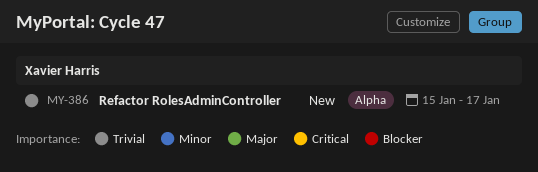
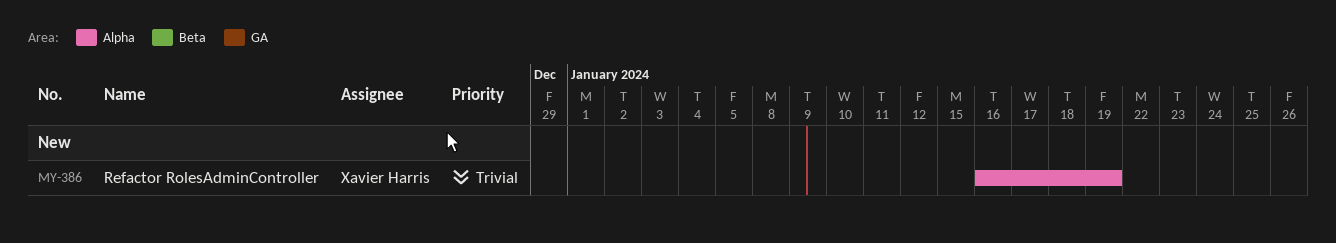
MY-386, start: Jan 15 -> Jan 16
MY-386, due: Jan 17 -> Jan 19

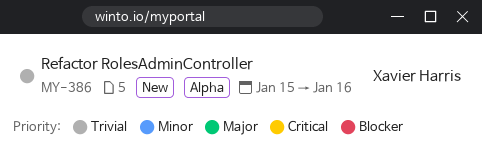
MY-386, start: Jan 16 -> Jan 15
MY-386, due: Jan 19 -> Jan 16

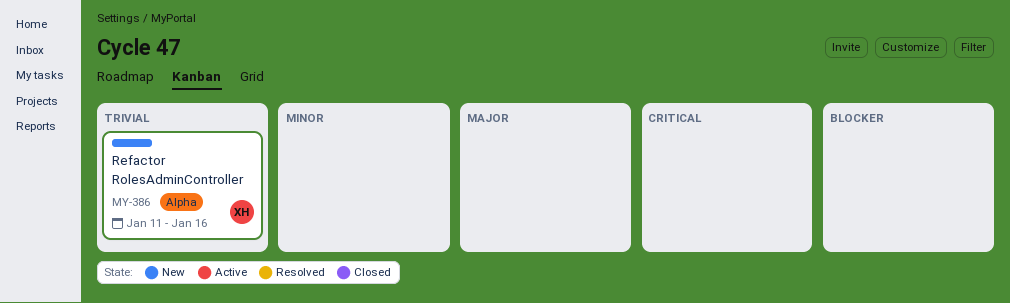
MY-386, start: Jan 15 -> Jan 11

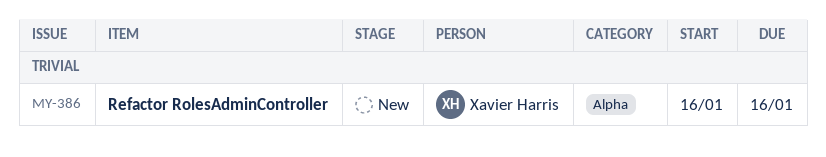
MY-386, start: Jan 11 -> Jan 16

